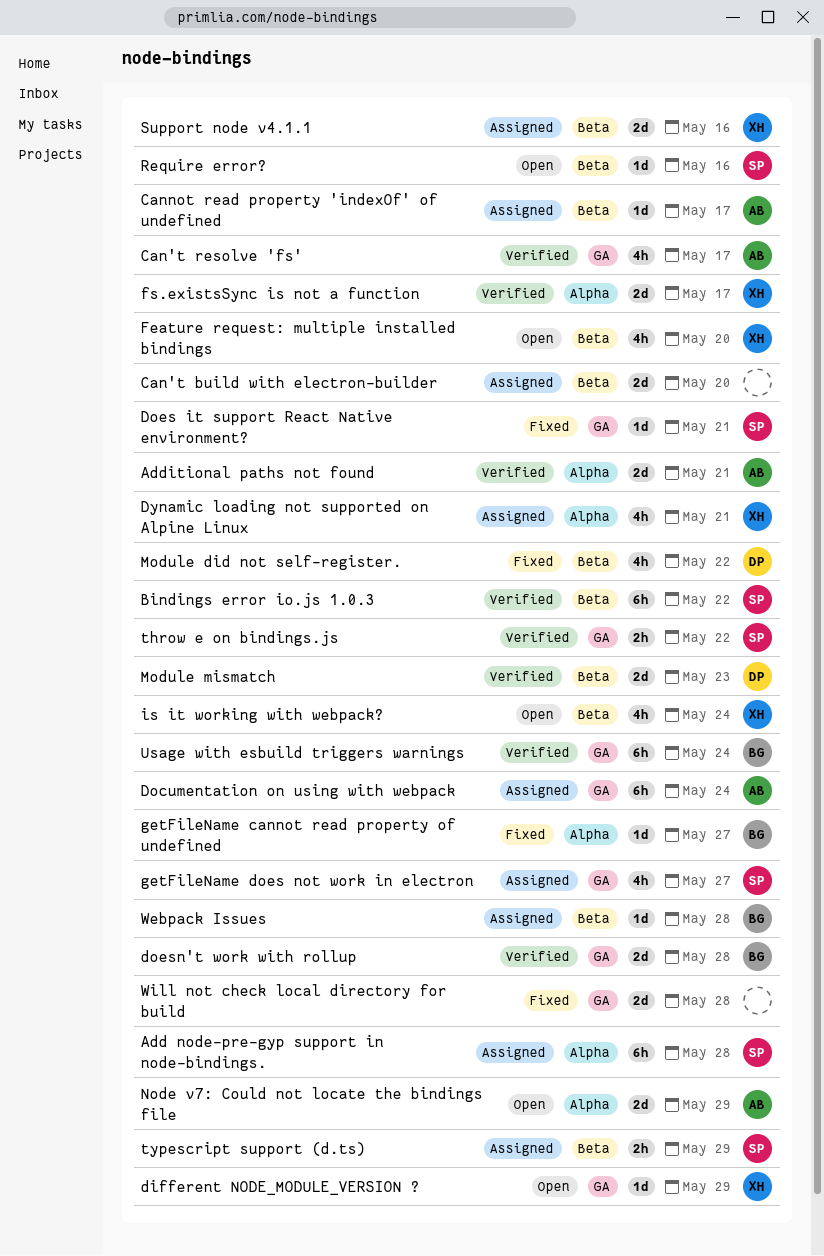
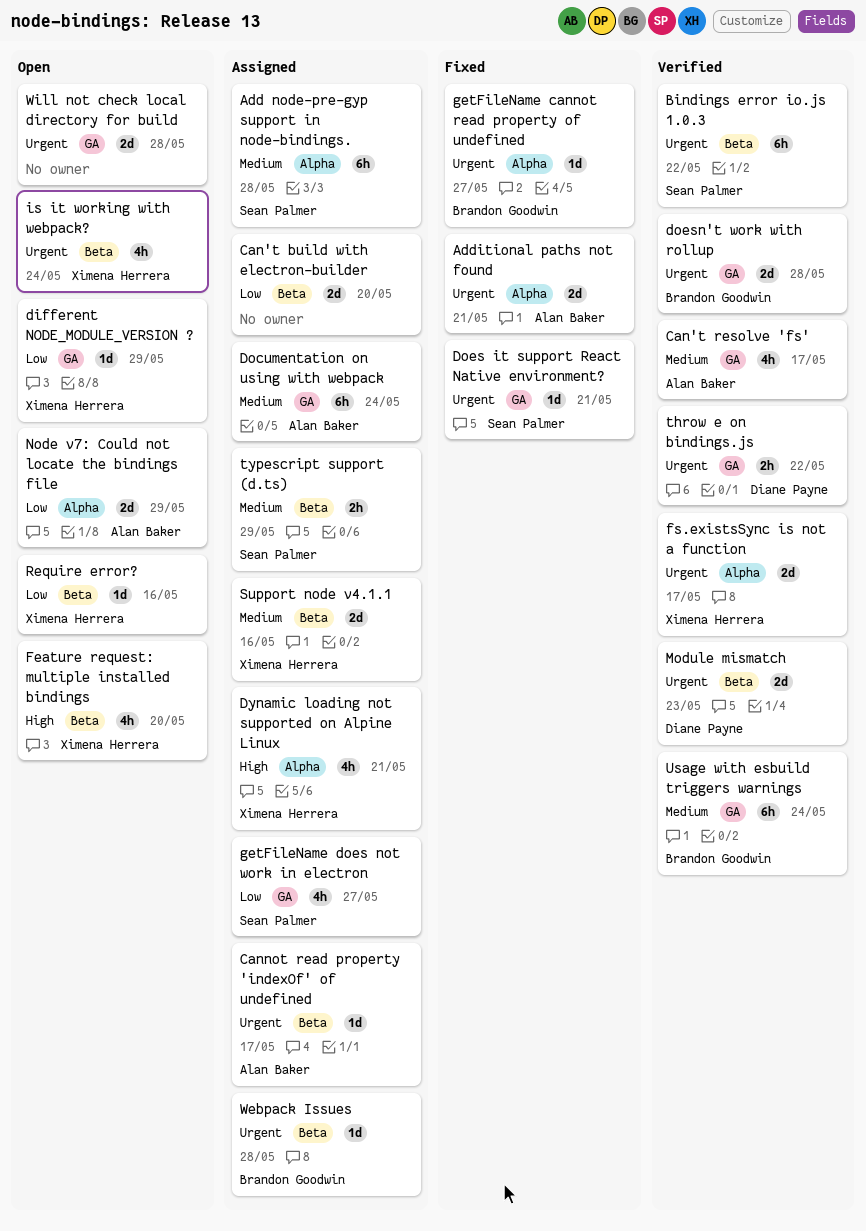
Additional paths not found, status: Verified -> Fixed
Module did not self-register.: present -> none
Require error?, owner: Sean Palmer -> Ximena Herrera
throw e on bindings.js, owner: Sean Palmer -> Diane Payne
Will not check local directory for build, status: Fixed -> Open

